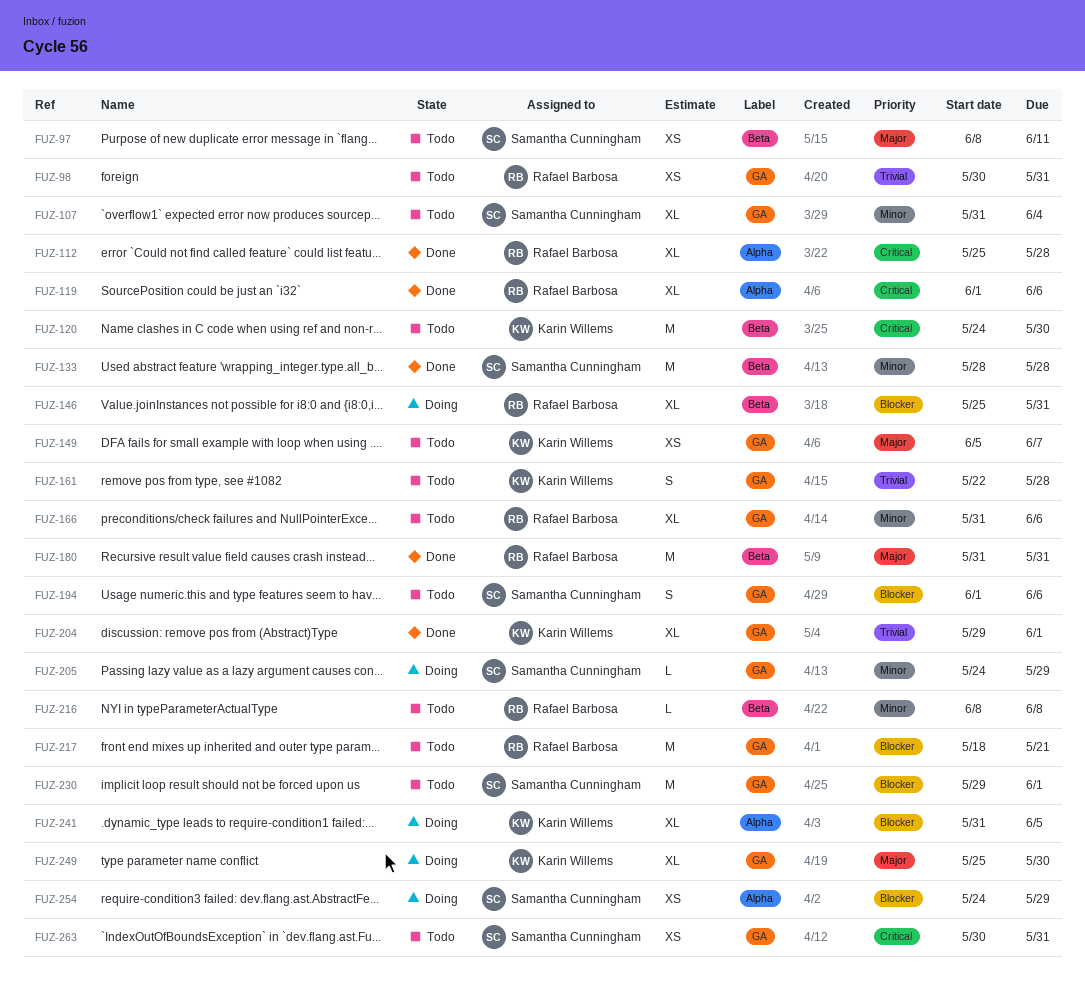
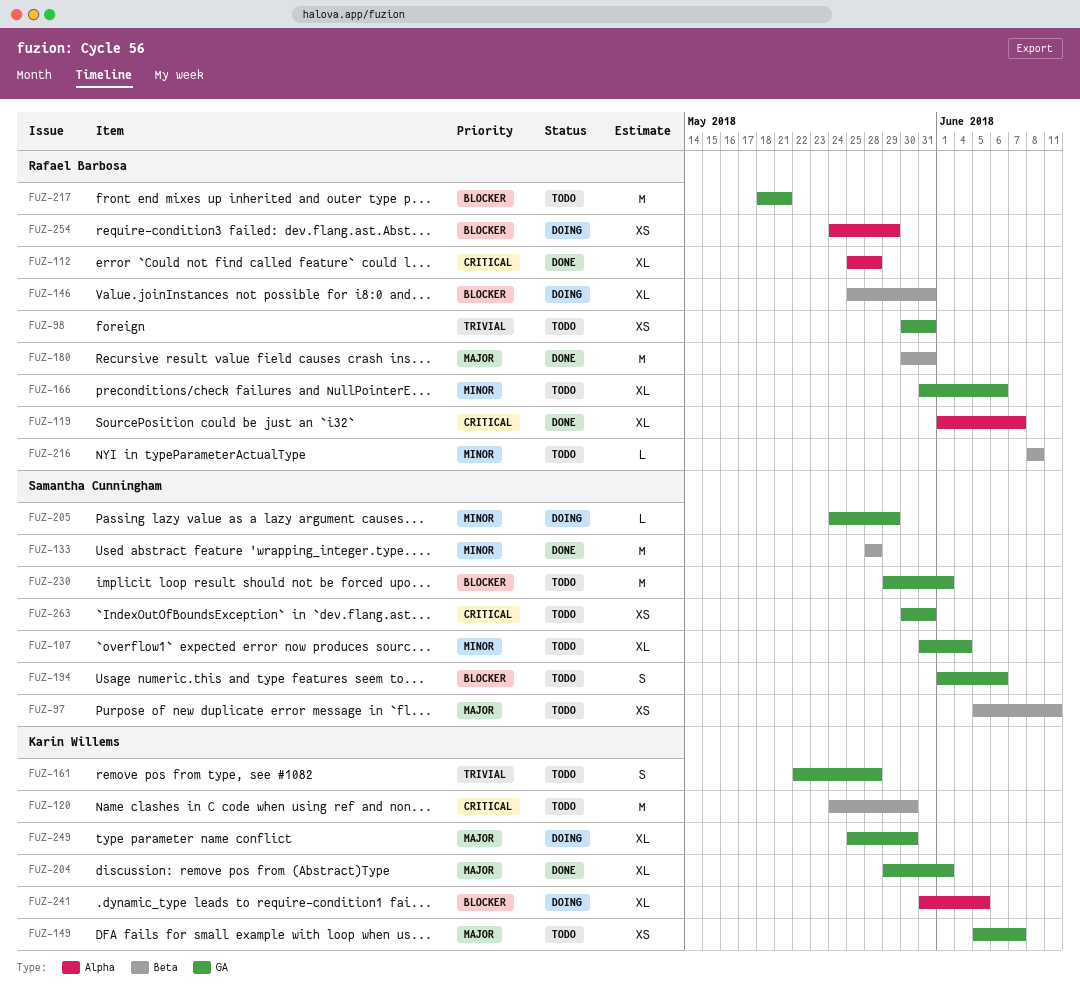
FUZ-97, start: Jun 8 -> Jun 5
FUZ-119, due: Jun 6 -> Jun 7
FUZ-180, start: May 31 -> May 30
FUZ-204, priority: Trivial -> Major
FUZ-254, owner: Samantha Cunningham -> Rafael Barbosa

